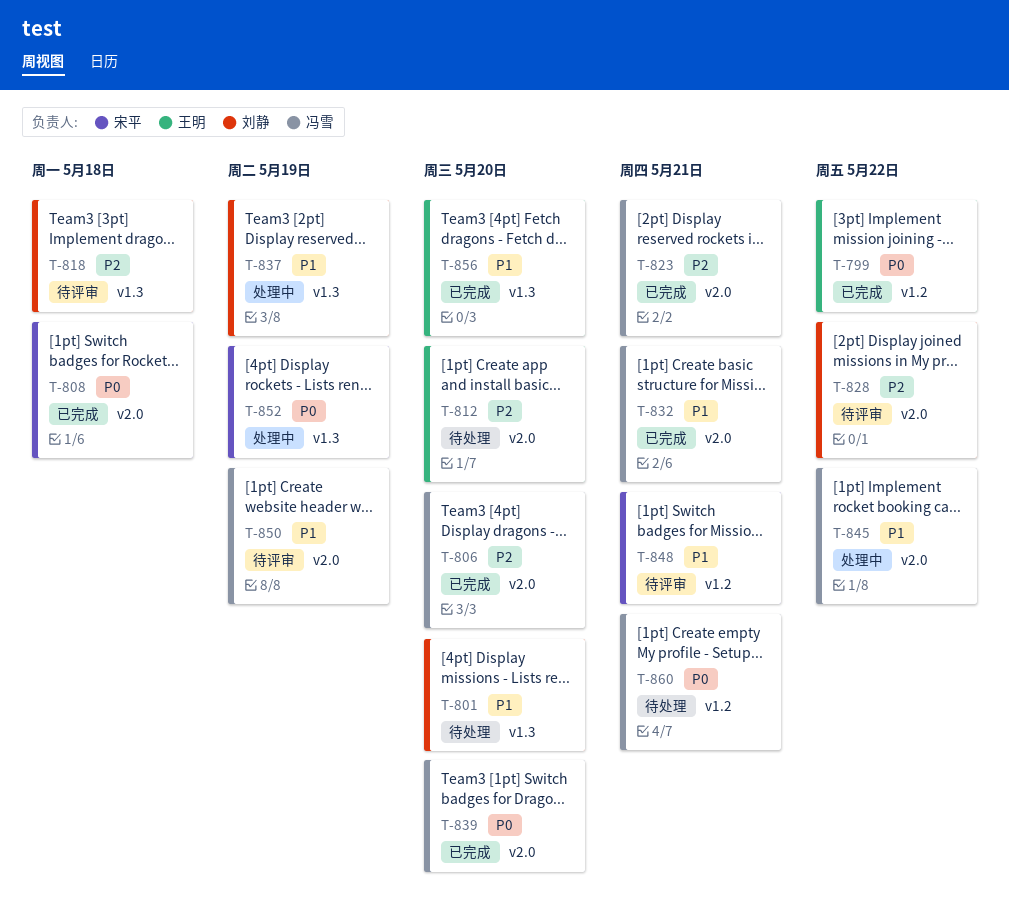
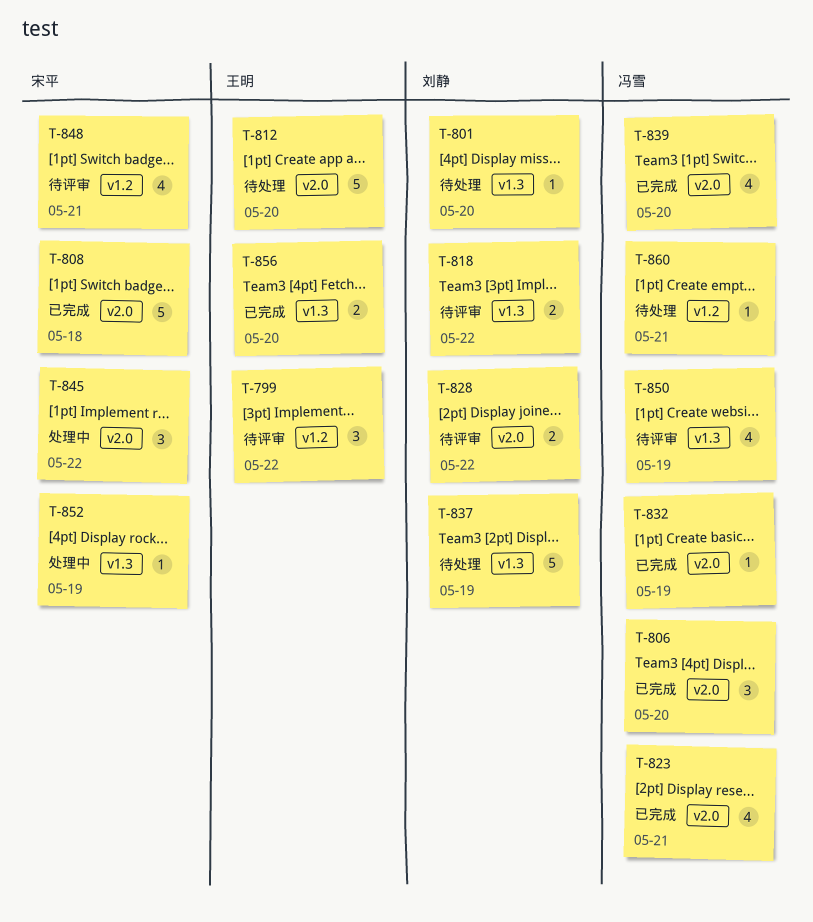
T-799, status: 已完成 -> 待评审
T-818, due: May 18 -> May 22
T-832, due: May 21 -> May 19
T-837, status: 处理中 -> 待处理
T-845, owner: 冯雪 -> 宋平
T-850, label: v2.0 -> v1.3

